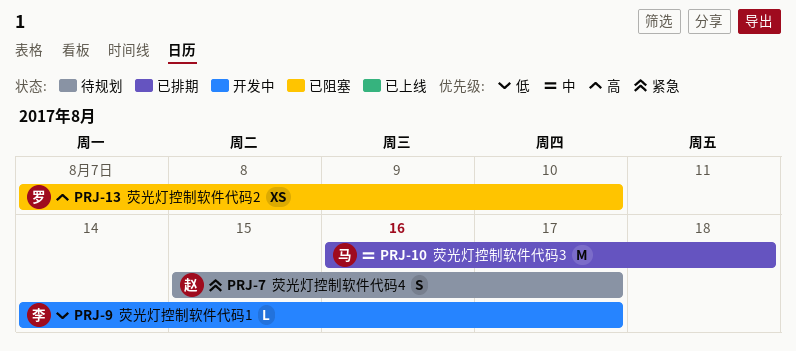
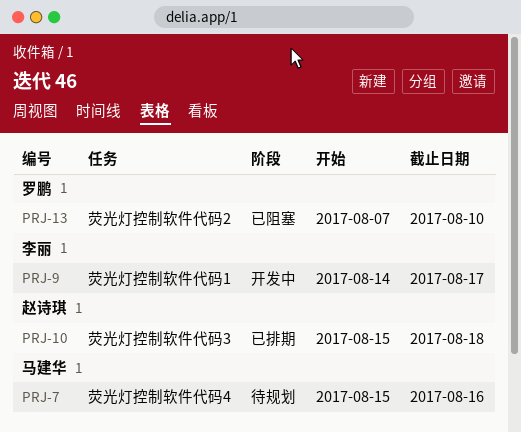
PRJ-7, owner: 赵诗琪 -> 马建华
PRJ-7, due: Aug 17 -> Aug 16
PRJ-10, owner: 马建华 -> 赵诗琪
PRJ-10, start: Aug 16 -> Aug 15

